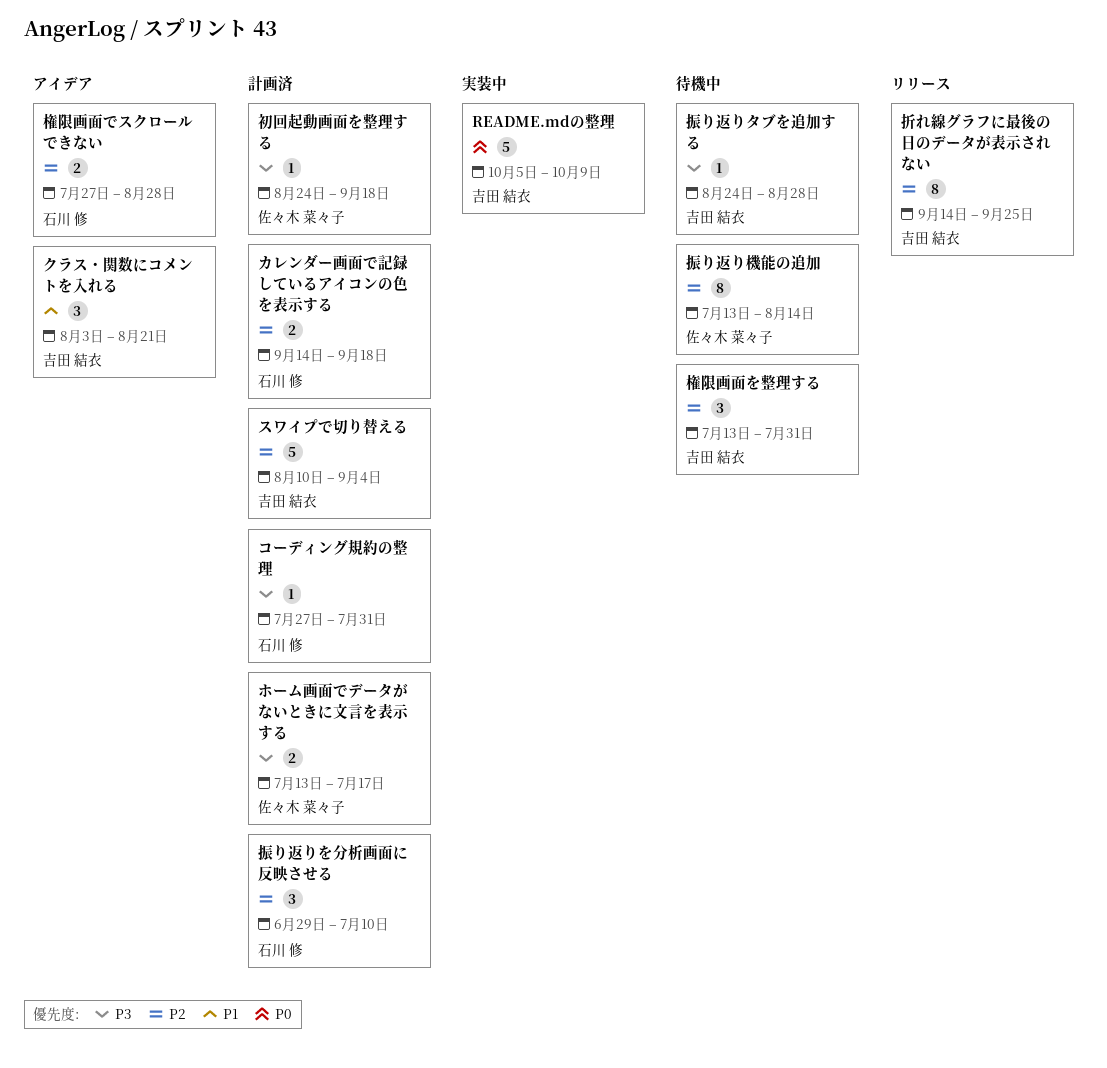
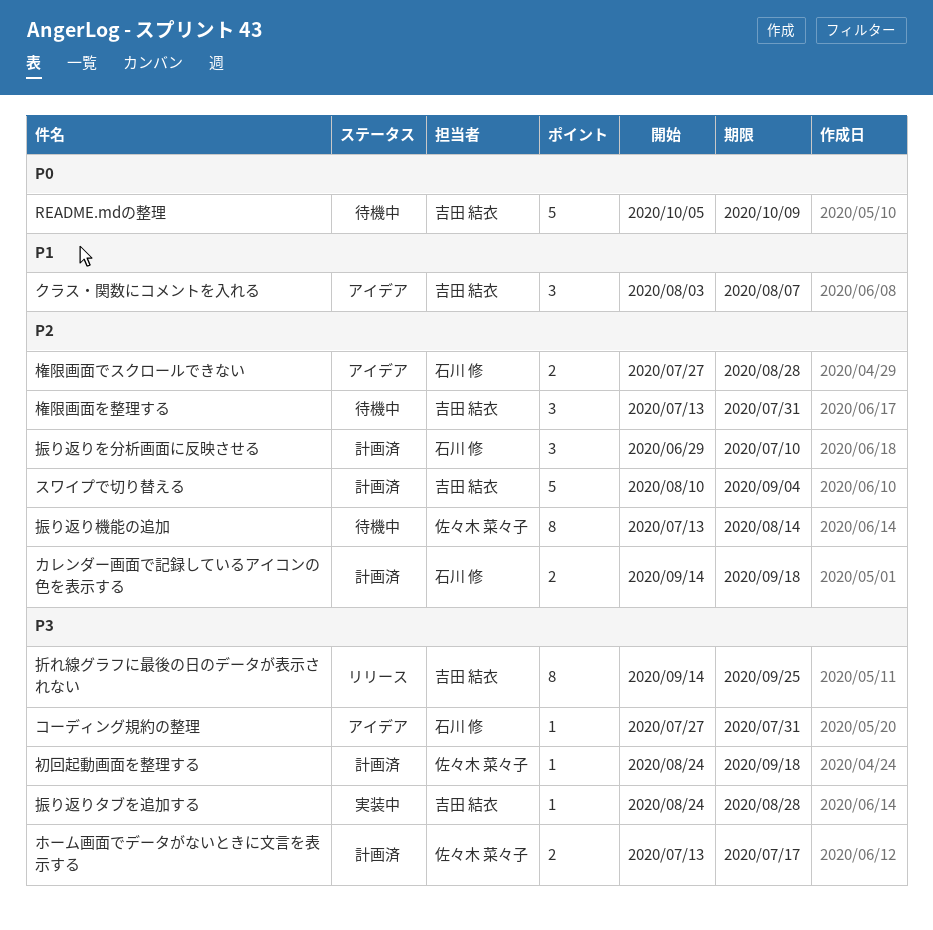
README.mdの整理, status: 実装中 -> 待機中
クラス・関数にコメントを入れる, due: Aug 21 -> Aug 7
コーディング規約の整理, status: 計画済 -> アイデア
折れ線グラフに最後の日のデータが表示されない, priority: P2 -> P3
振り返りタブを追加する, status: 待機中 -> 実装中

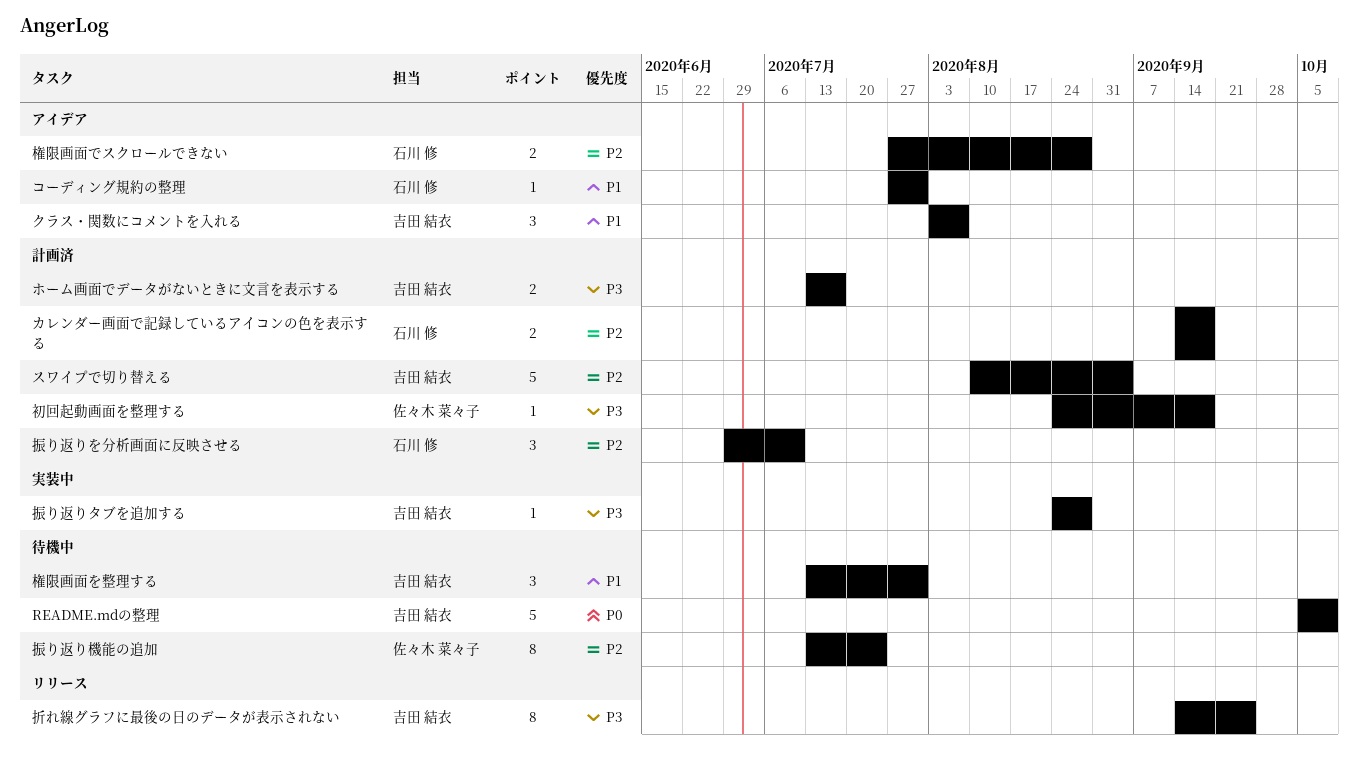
コーディング規約の整理, priority: P3 -> P1
ホーム画面でデータがないときに文言を表示する, owner: 佐々木 菜々子 -> 吉田 結衣
振り返り機能の追加, due: Aug 14 -> Jul 24
権限画面を整理する, priority: P2 -> P1

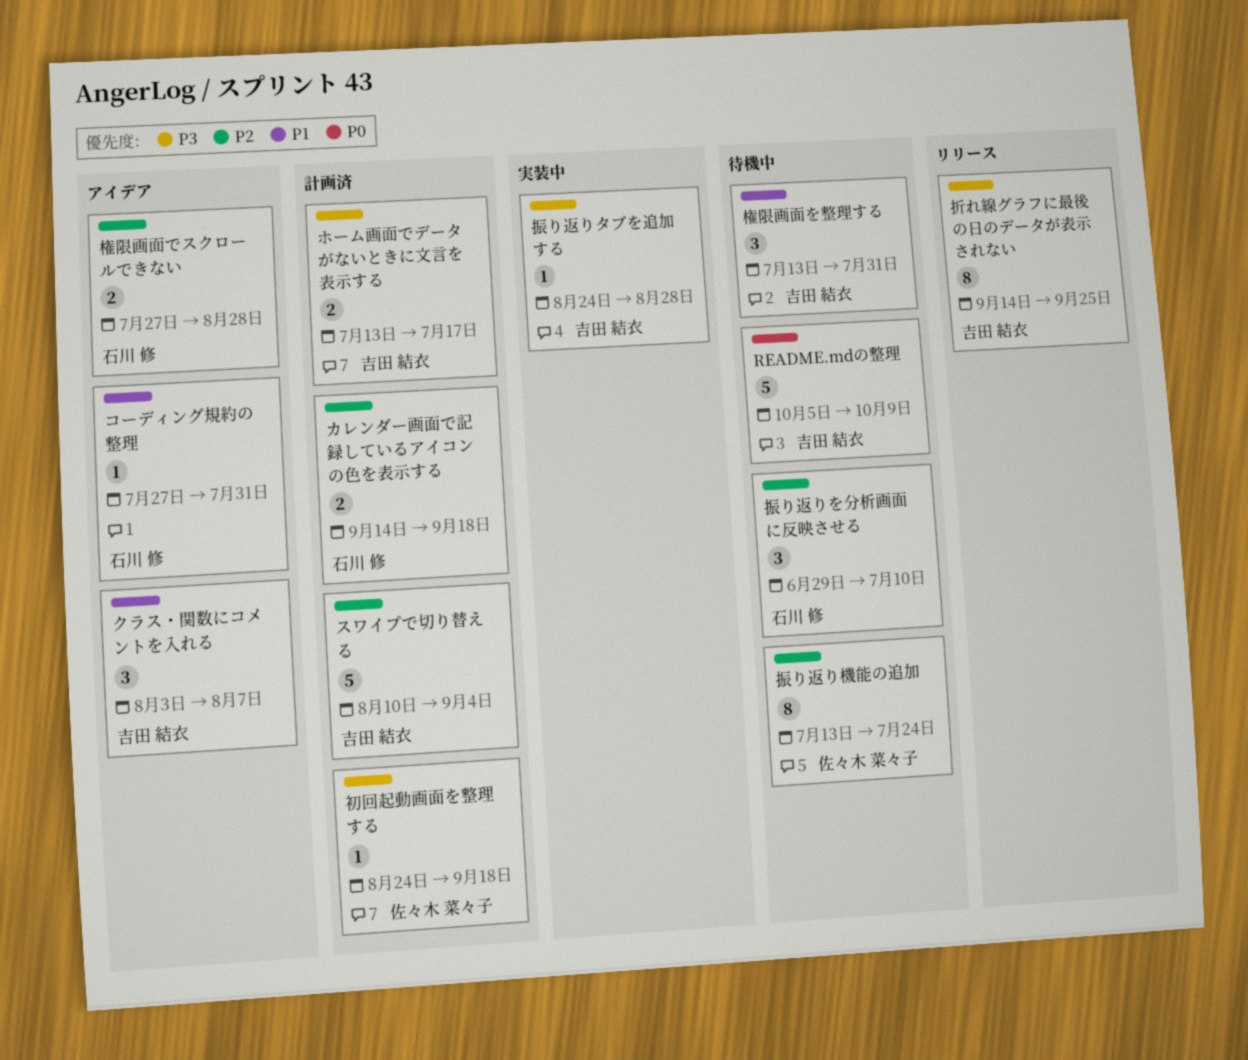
振り返りを分析画面に反映させる, status: 計画済 -> 待機中

